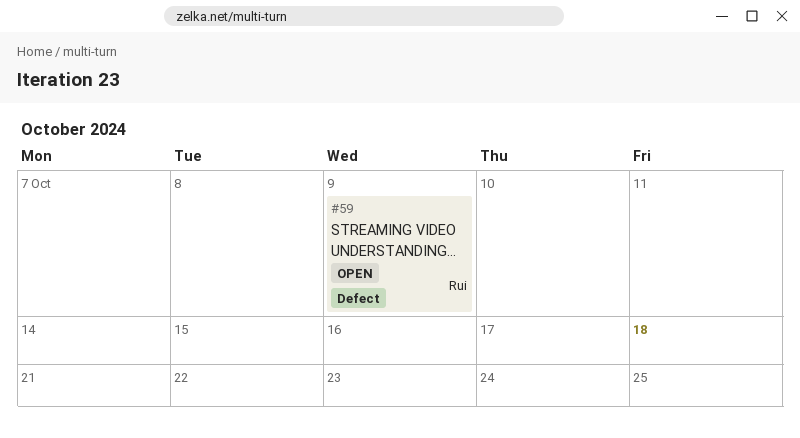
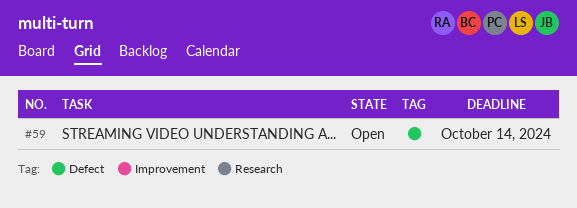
#59, due: Oct 9 -> Oct 14

